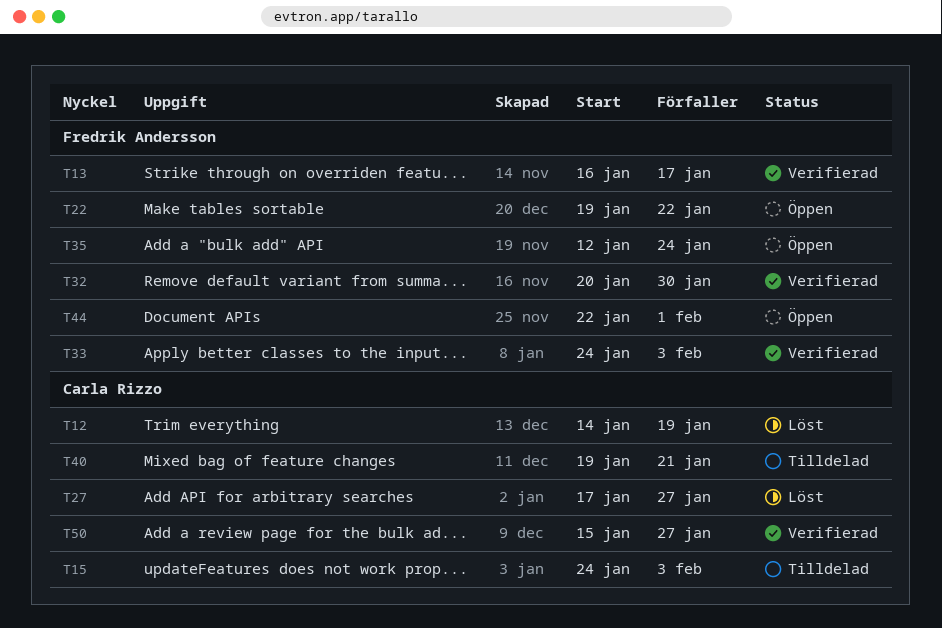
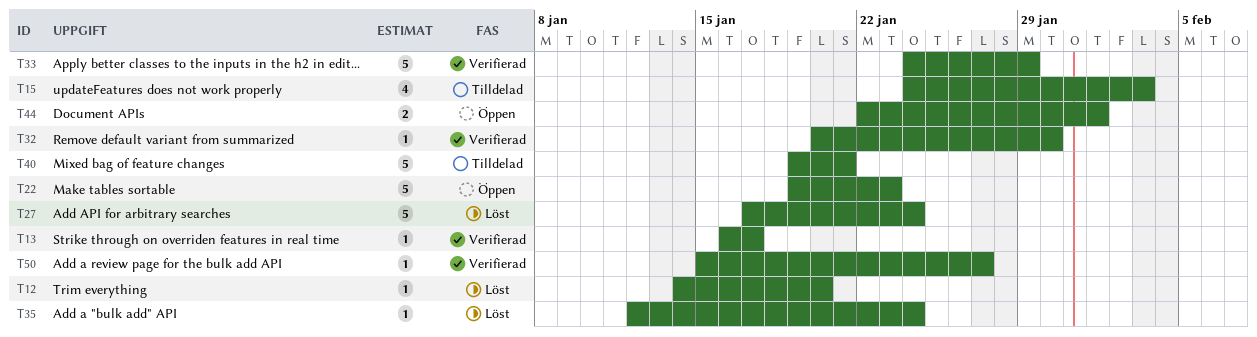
T12, due: Jan 19 -> Jan 20
T22, due: Jan 22 -> Jan 23
T27, due: Jan 27 -> Jan 24
T33, due: Feb 3 -> Jan 29
T35, status: Öppen -> Löst

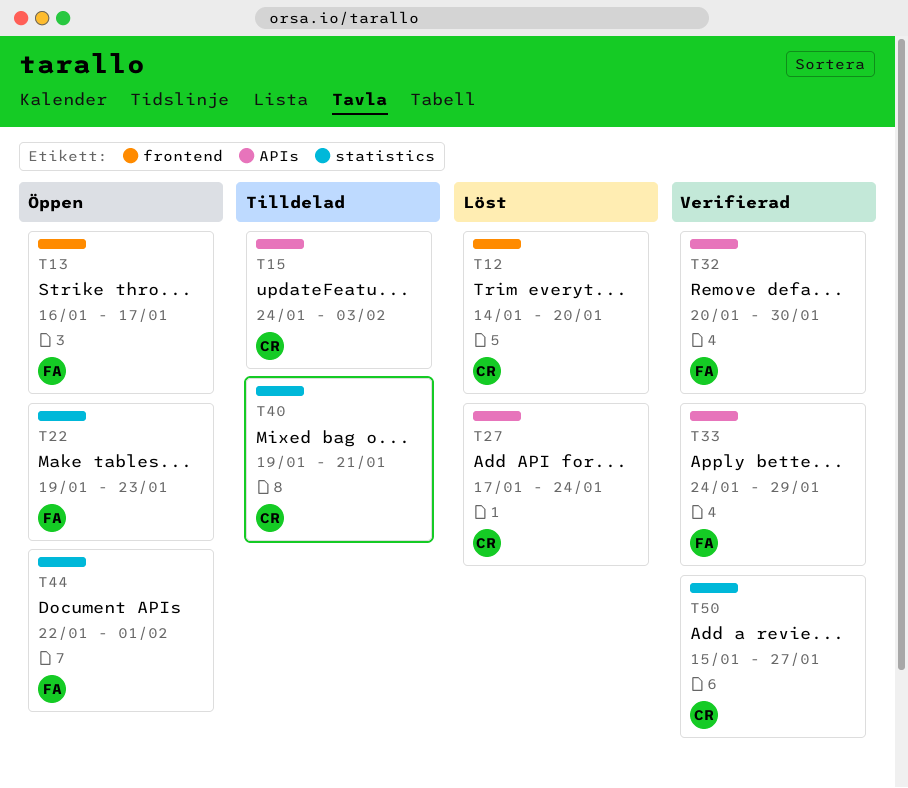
T13, status: Verifierad -> Öppen
T35: present -> none

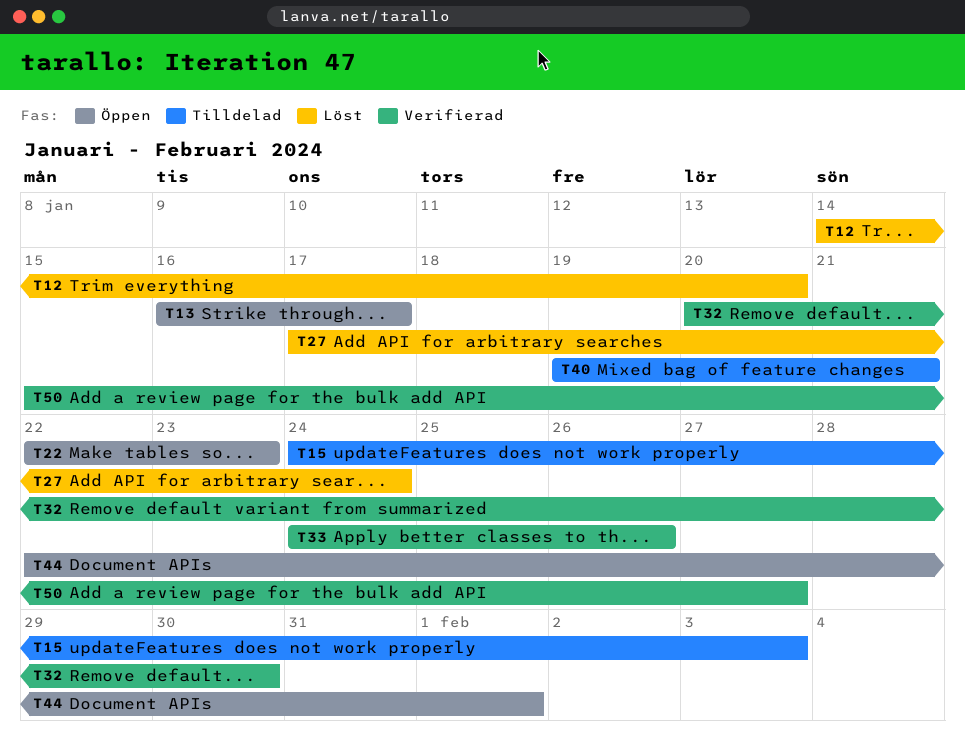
T22, start: Jan 19 -> Jan 22
T33, due: Jan 29 -> Jan 26

